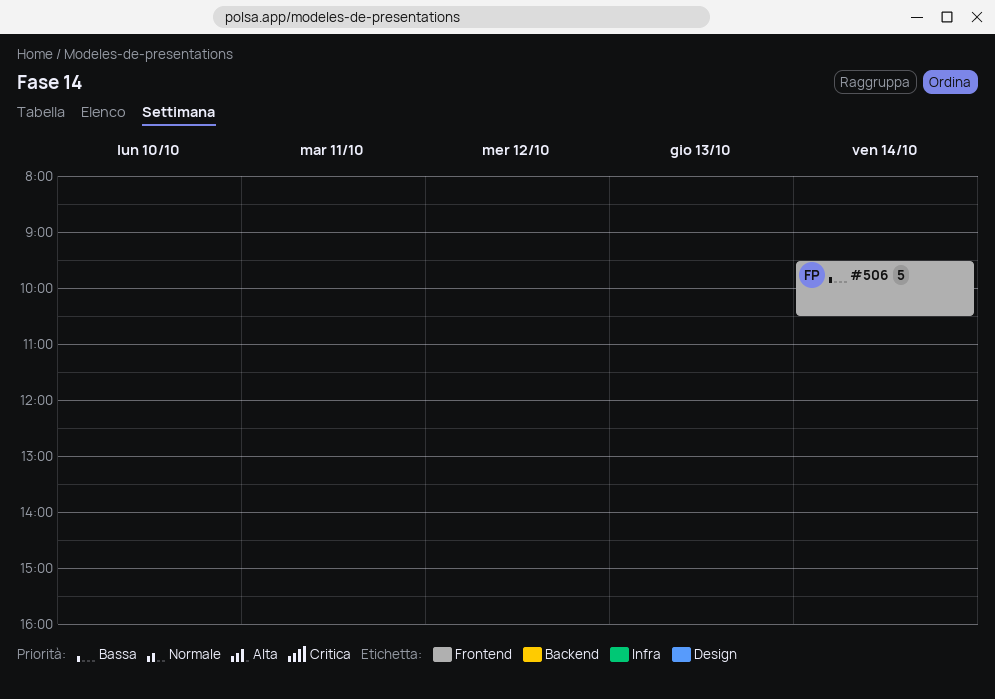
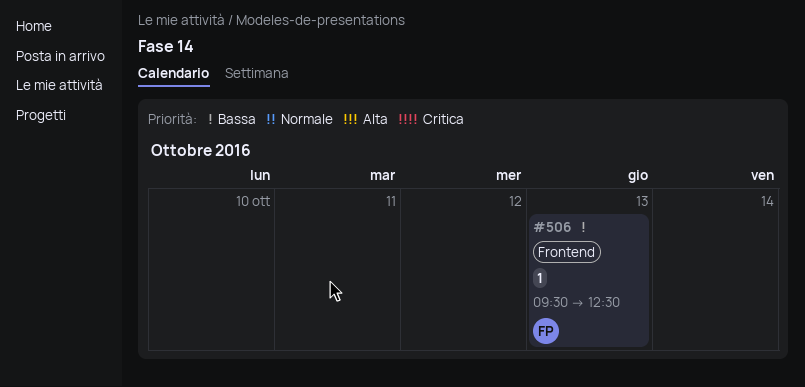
#506, estimate: 5 -> 1
#506, day: Oct 14 -> Oct 13
#506, ends: 10:30 -> 12:30

